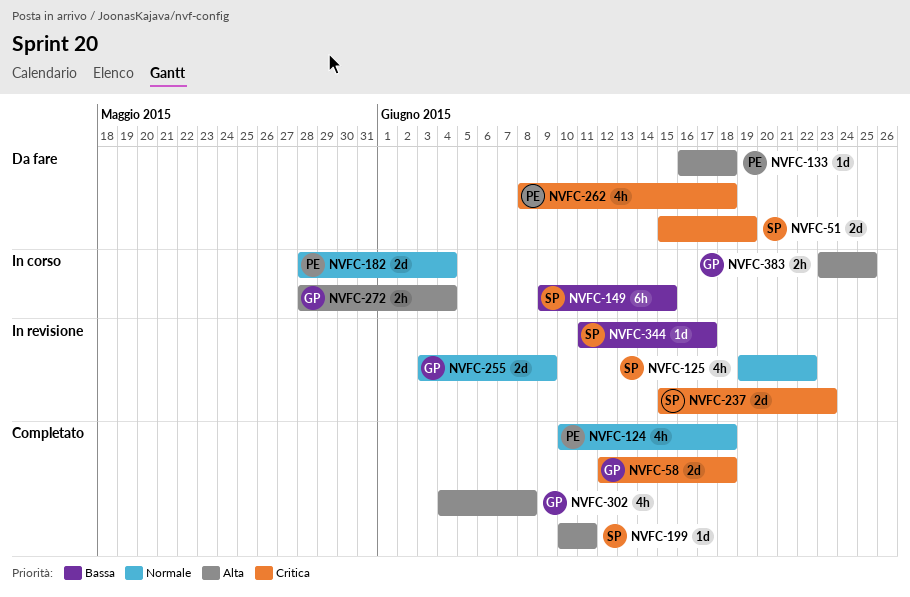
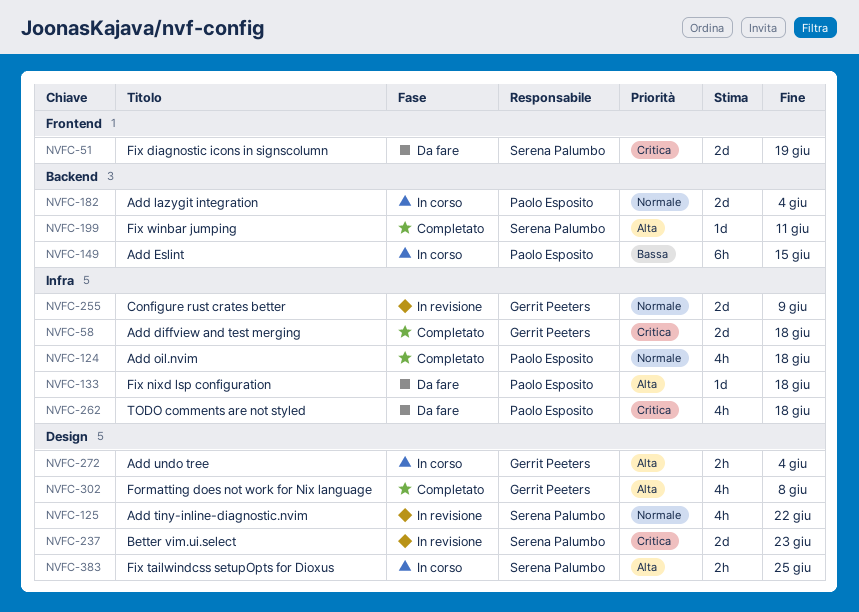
NVFC-149, owner: Serena Palumbo -> Paolo Esposito
NVFC-344: present -> none
NVFC-383, owner: Gerrit Peeters -> Serena Palumbo

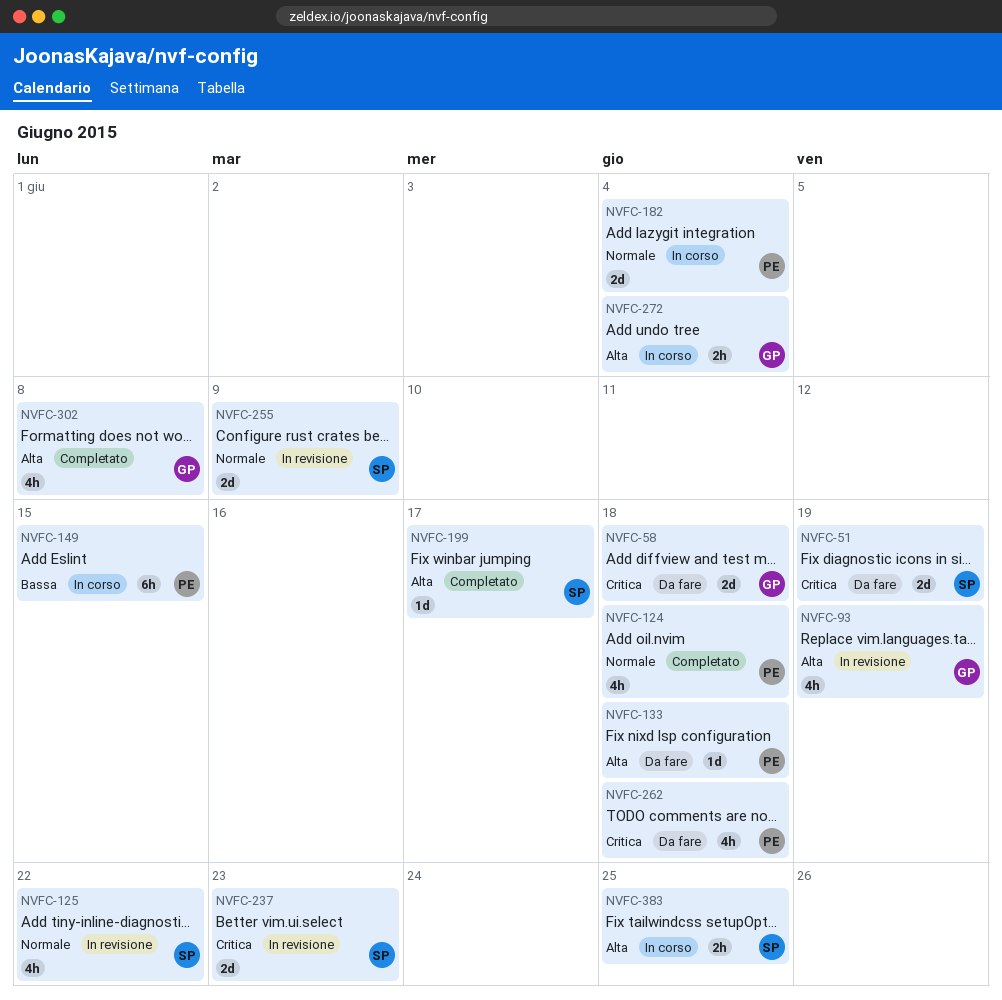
NVFC-58, status: Completato -> Da fare
NVFC-93: none -> present
NVFC-199, due: Jun 11 -> Jun 17
NVFC-255, owner: Gerrit Peeters -> Serena Palumbo

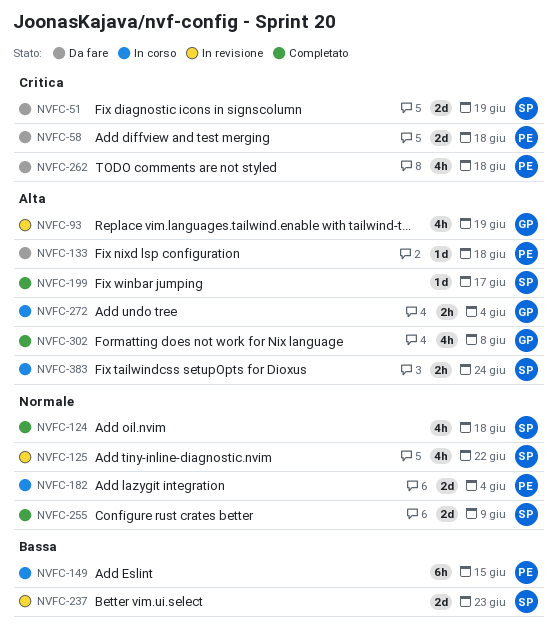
NVFC-58, owner: GP -> PE
NVFC-124, owner: PE -> SP
NVFC-237, priority: Critica -> Bassa
NVFC-255, status: In revisione -> Completato
NVFC-383, due: Jun 25 -> Jun 24

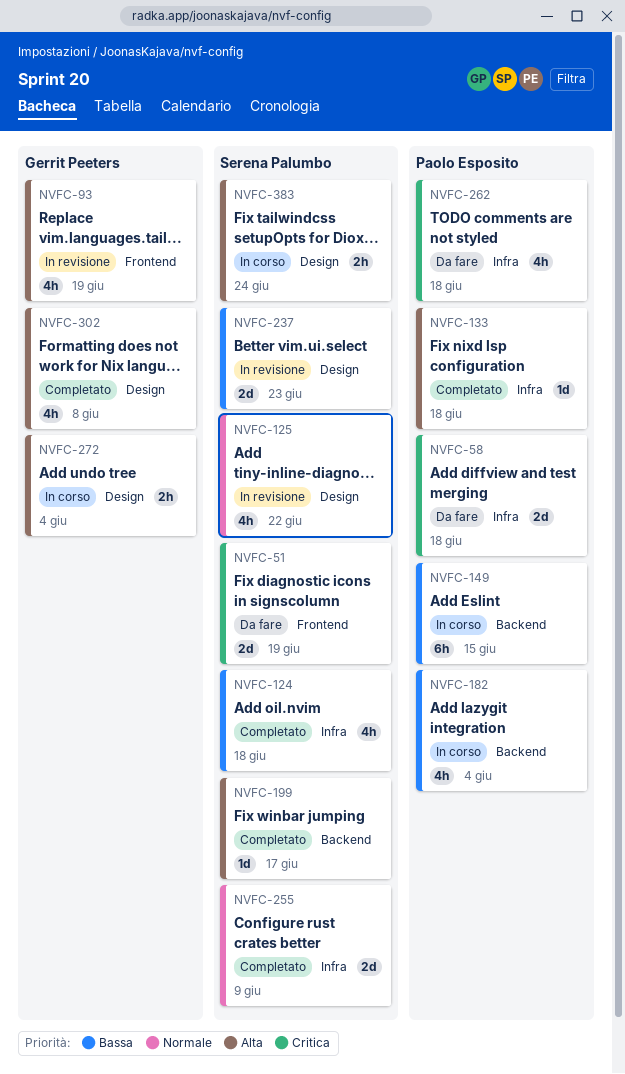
NVFC-124, priority: Normale -> Bassa
NVFC-133, status: Da fare -> Completato
NVFC-182, priority: Normale -> Bassa
NVFC-182, estimate: 2d -> 4h

